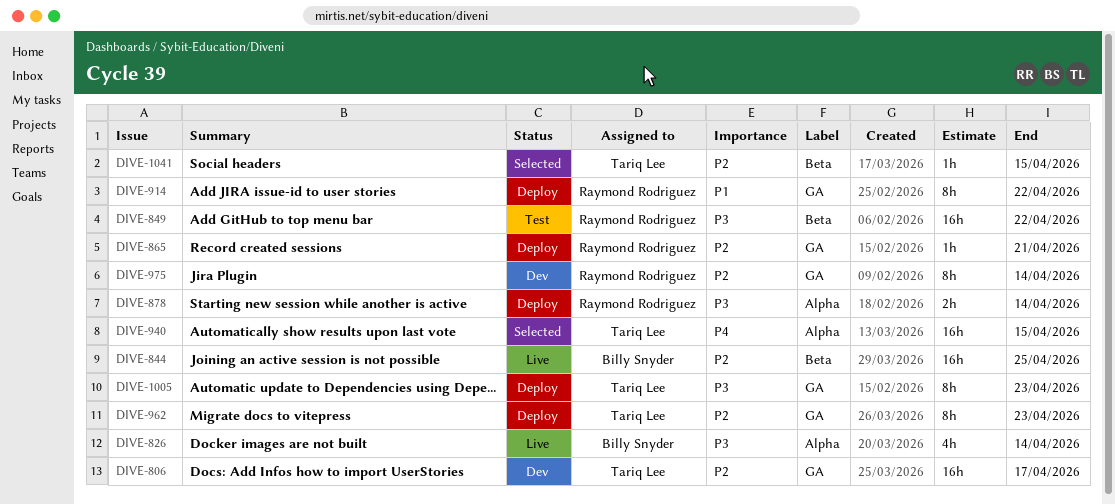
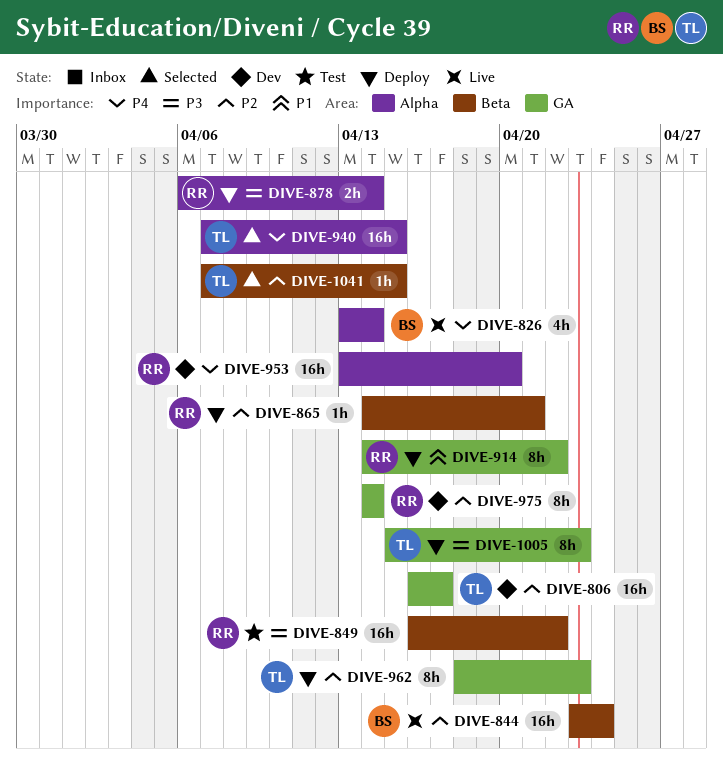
DIVE-826, priority: P3 -> P4
DIVE-844, due: Apr 25 -> Apr 24
DIVE-865, label: GA -> Beta
DIVE-953: none -> present

